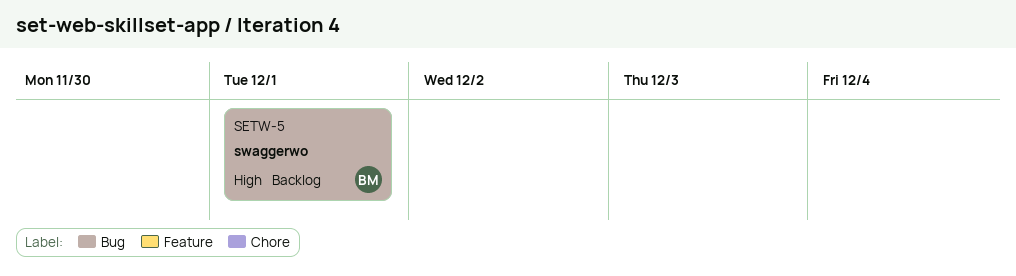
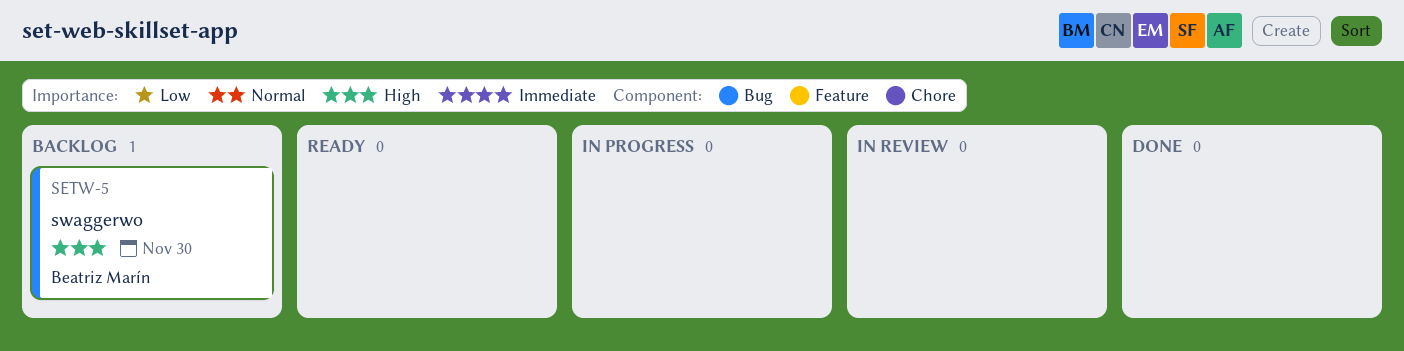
SETW-5, due: Dec 1 -> Nov 30

